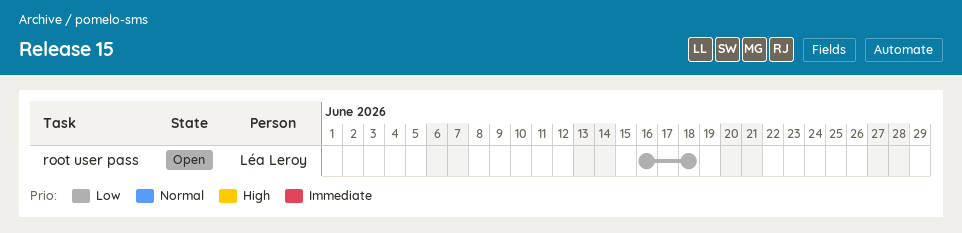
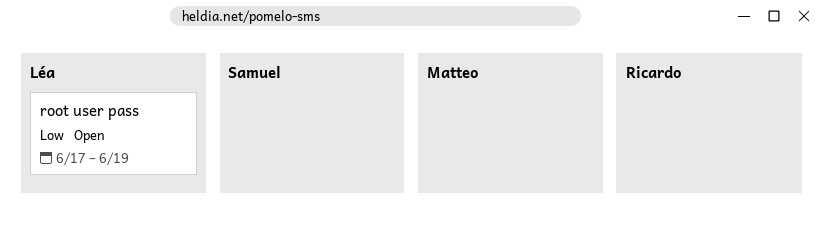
root user pass, start: Jun 16 -> Jun 17
root user pass, due: Jun 18 -> Jun 19

